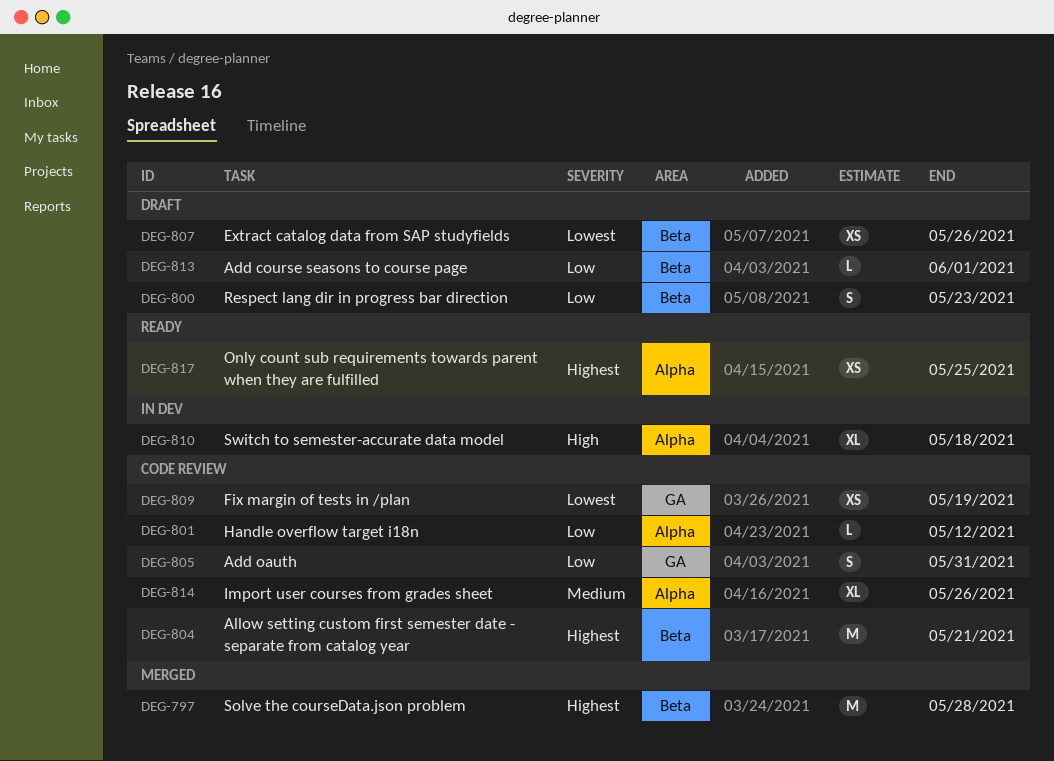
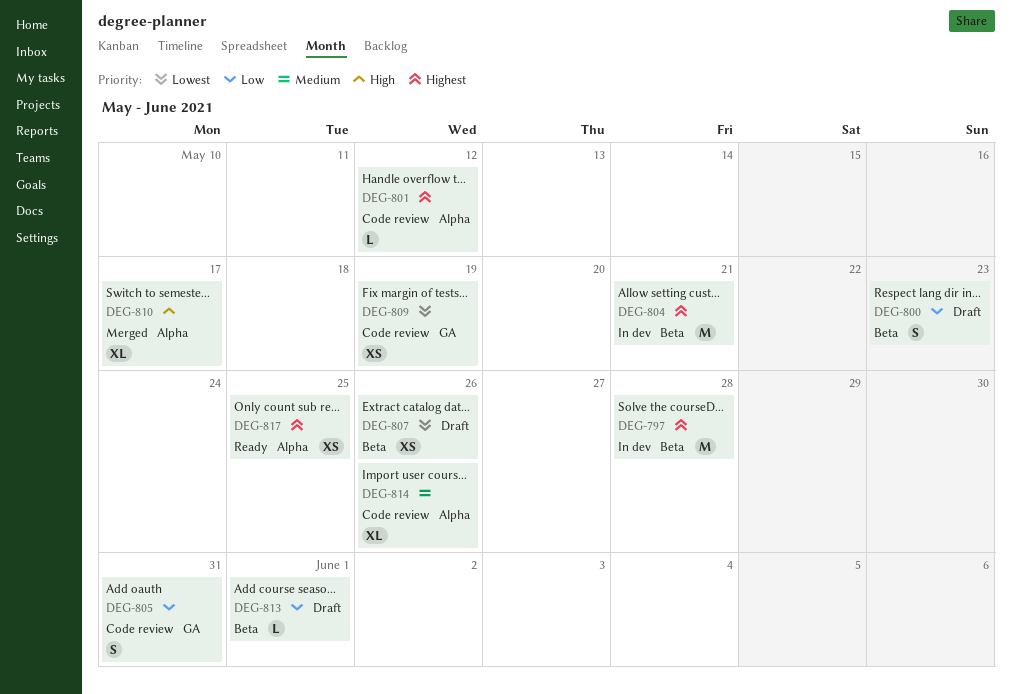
DEG-797, status: Merged -> In dev
DEG-801, priority: Low -> Highest
DEG-804, status: Code review -> In dev
DEG-810, status: In dev -> Merged
DEG-810, due: May 18 -> May 17

